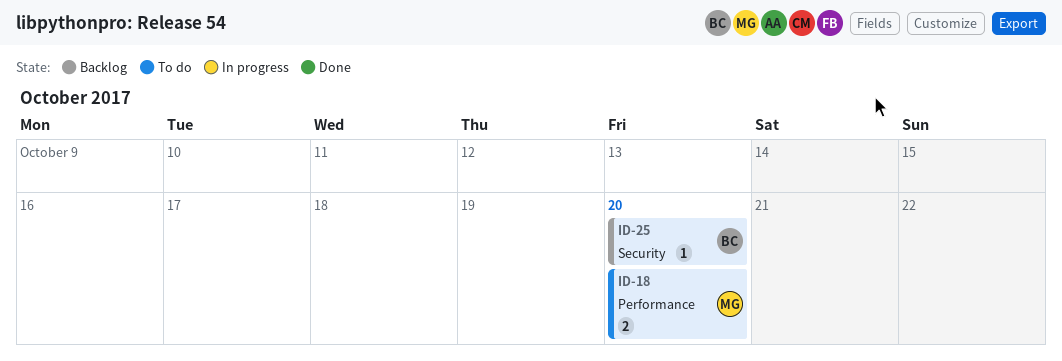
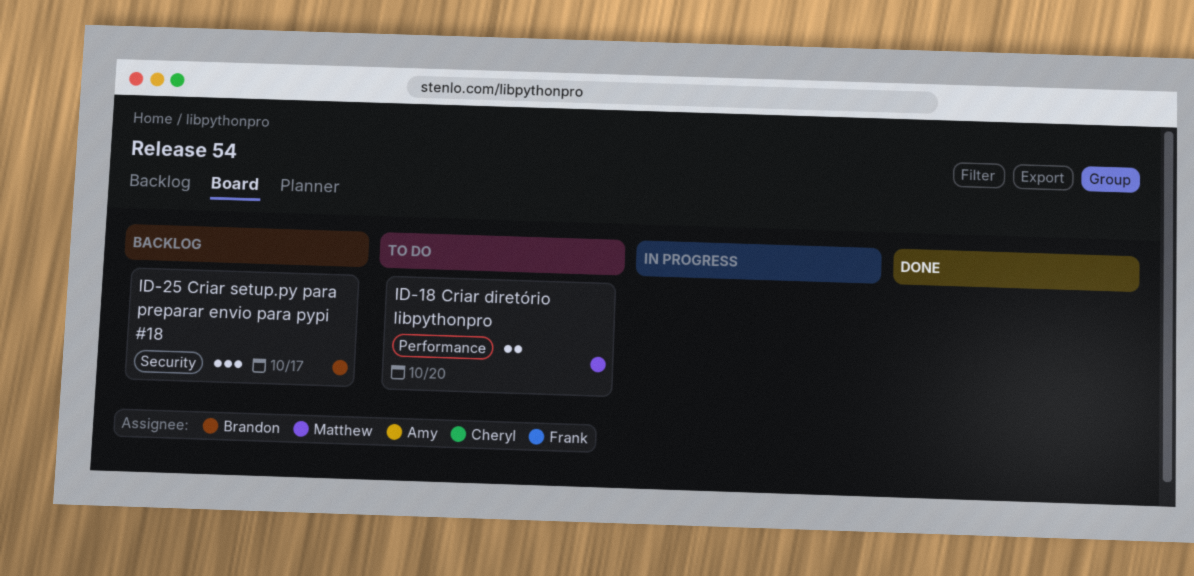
ID-25, estimate: 1 -> 3
ID-25, due: Oct 20 -> Oct 17

